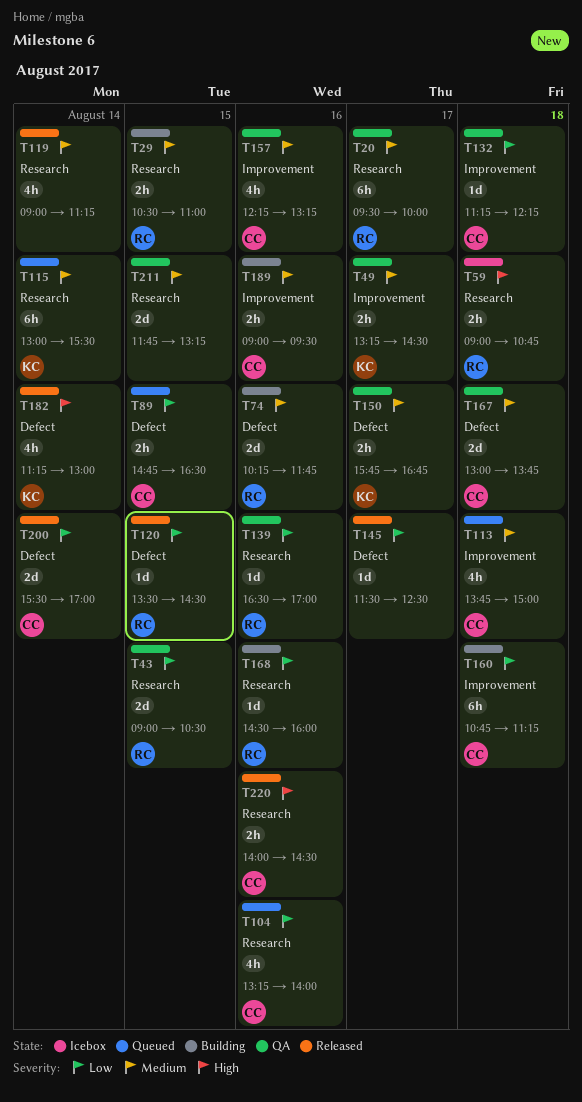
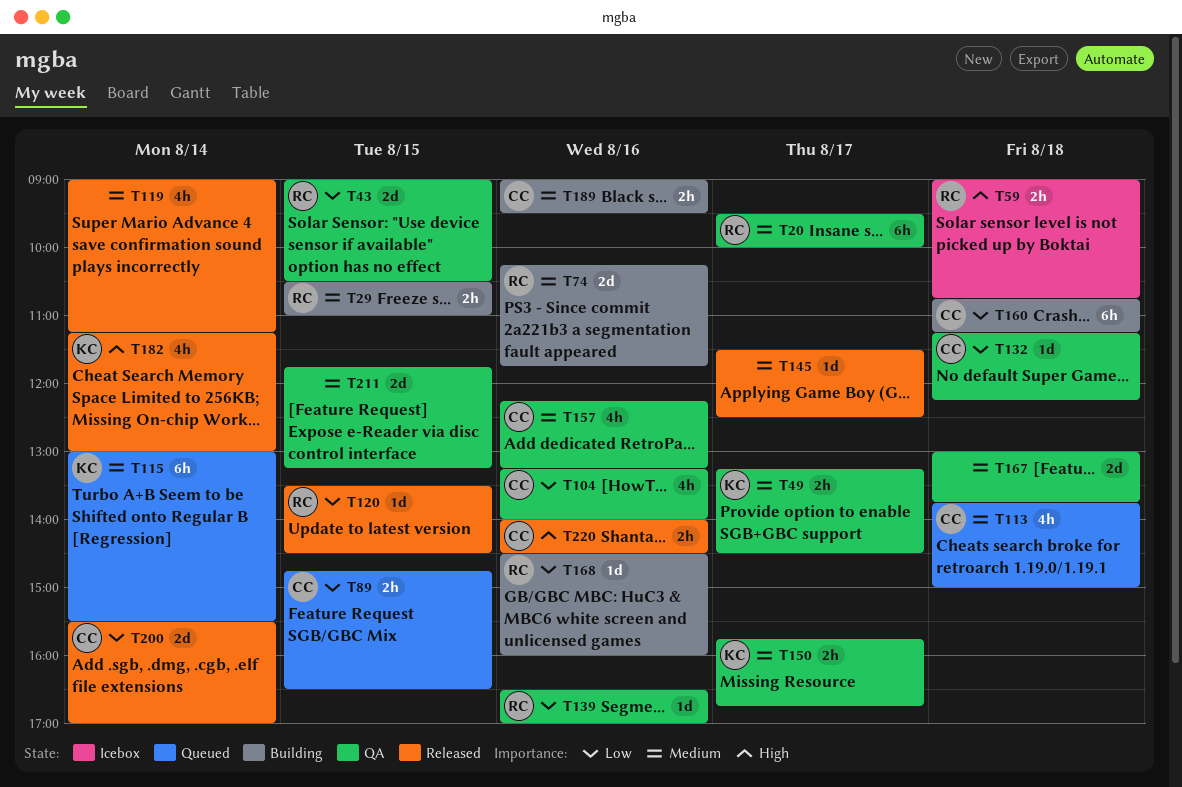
T104, status: Queued -> QA
T145, priority: Low -> Medium
T167, owner: CC -> none

